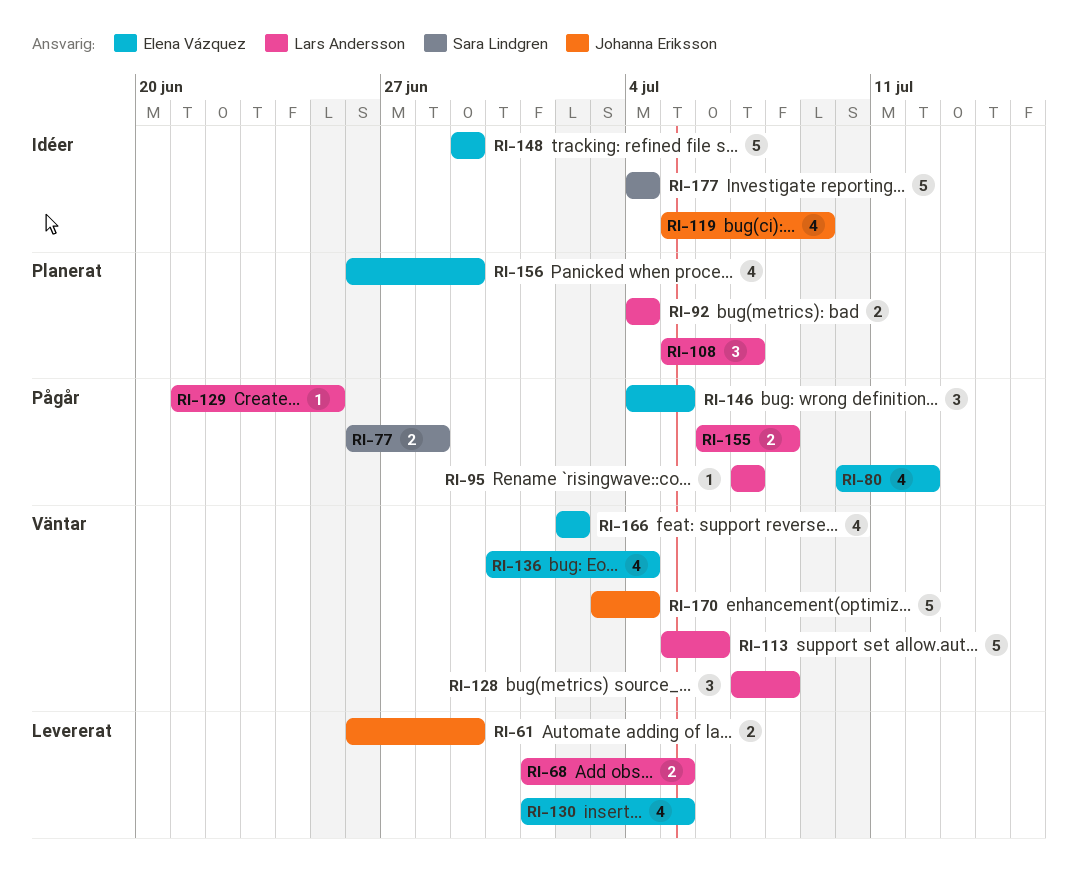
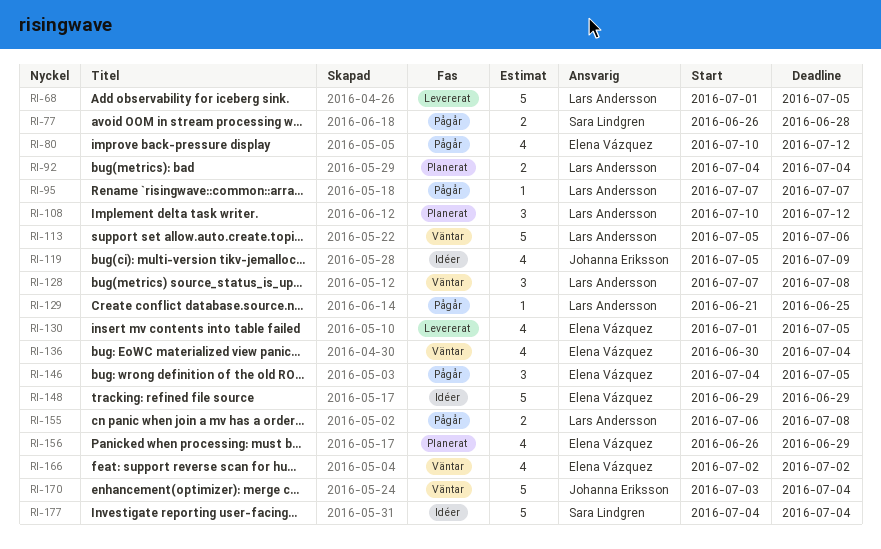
RI-61: present -> none
RI-68, estimate: 2 -> 5
RI-108, start: Jul 5 -> Jul 10
RI-108, due: Jul 7 -> Jul 12

